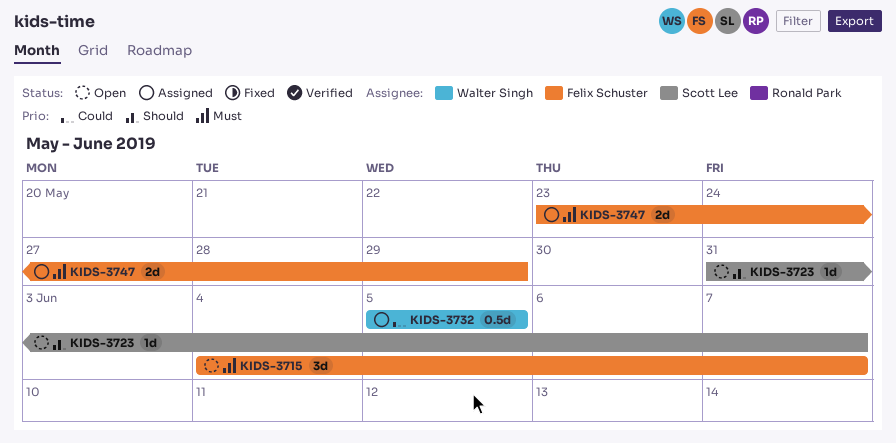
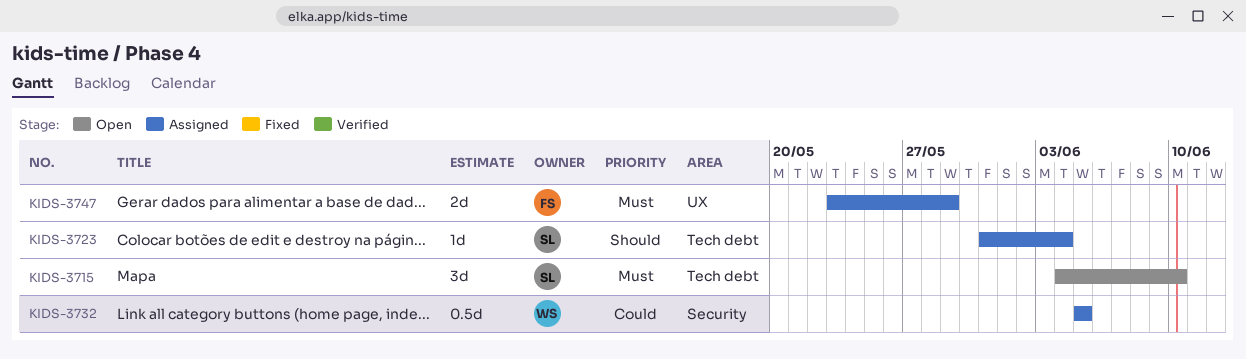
KIDS-3715, owner: Felix Schuster -> Scott Lee
KIDS-3715, due: Jun 7 -> Jun 10
KIDS-3723, status: Open -> Assigned
KIDS-3723, due: Jun 7 -> Jun 4

